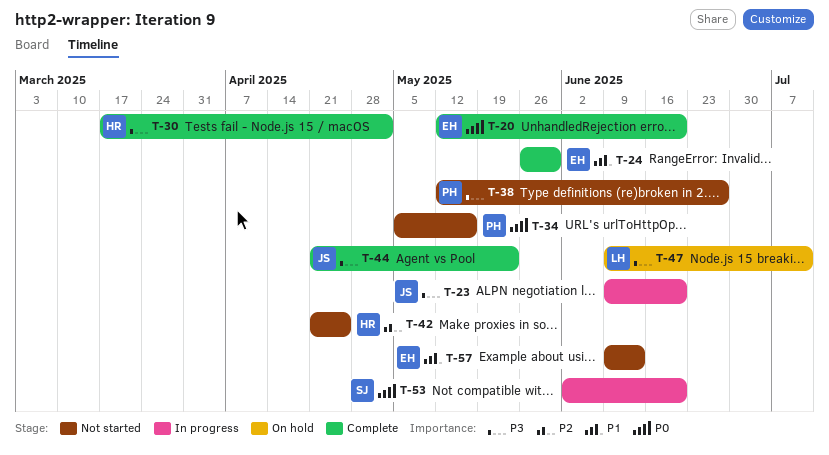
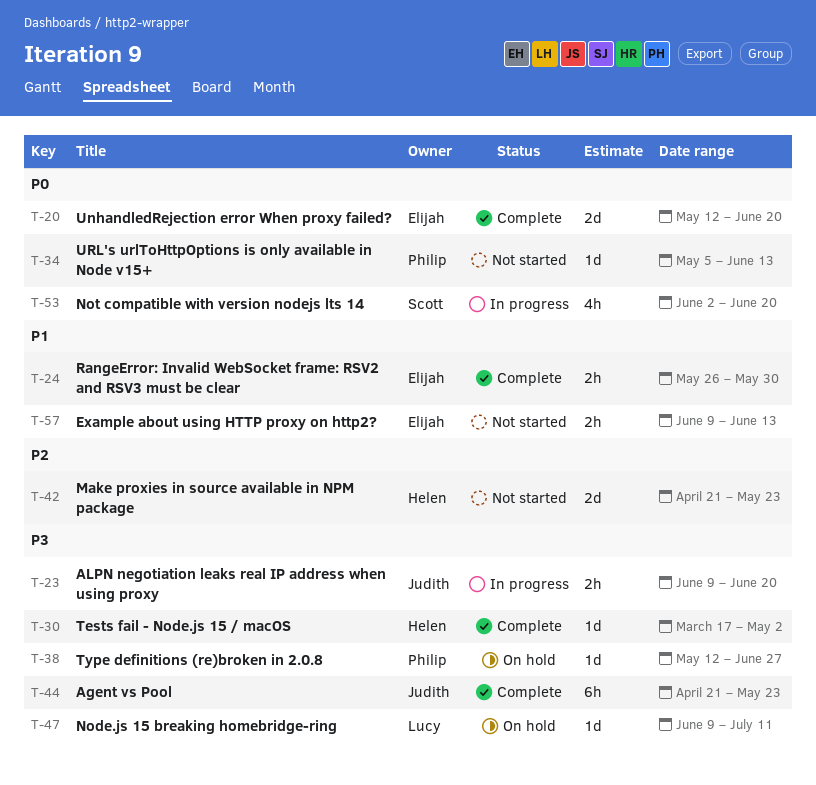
T-34, due: May 16 -> Jun 13
T-38, status: Not started -> On hold
T-42, due: Apr 25 -> May 23

